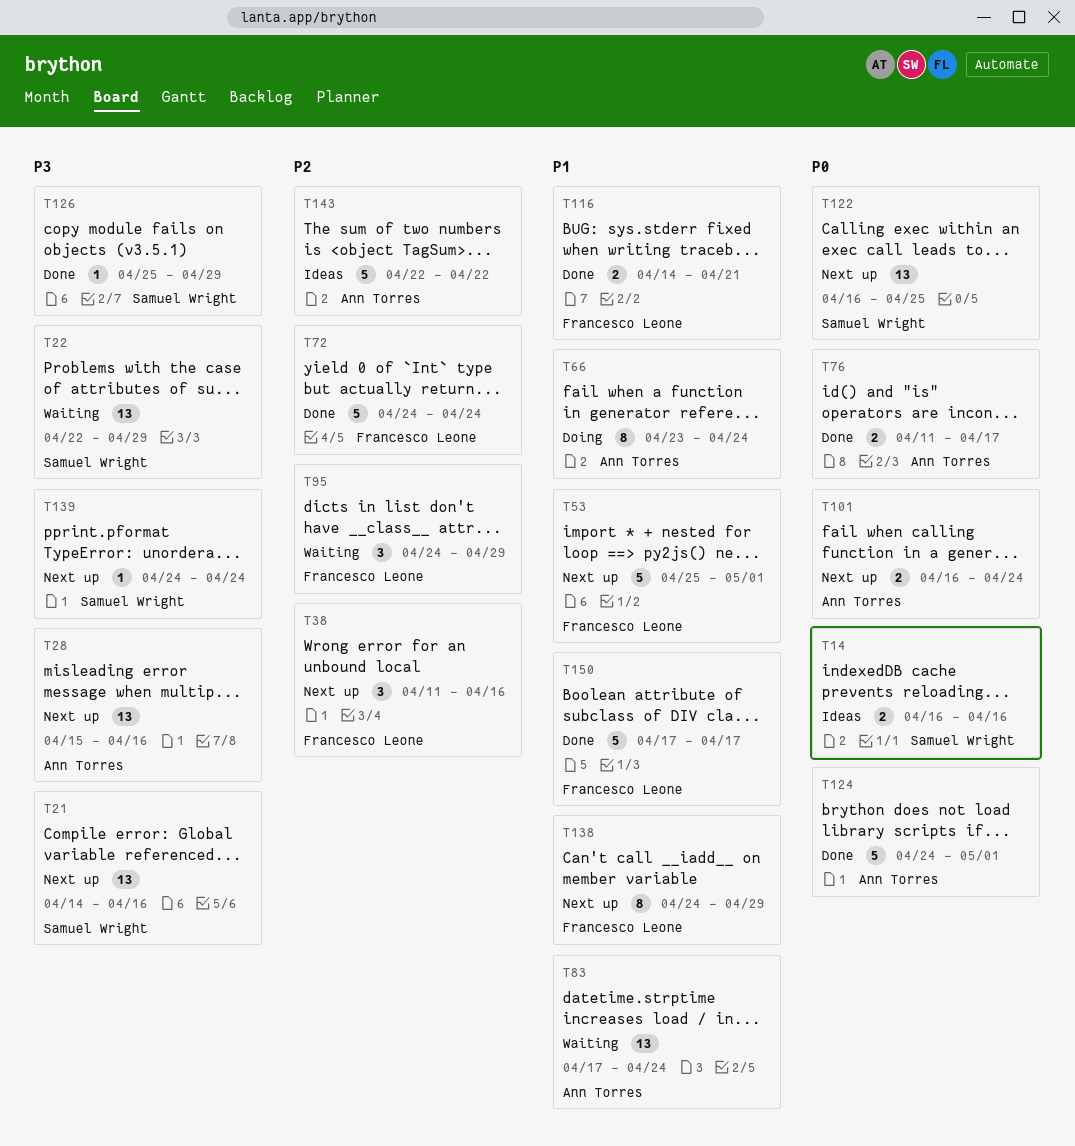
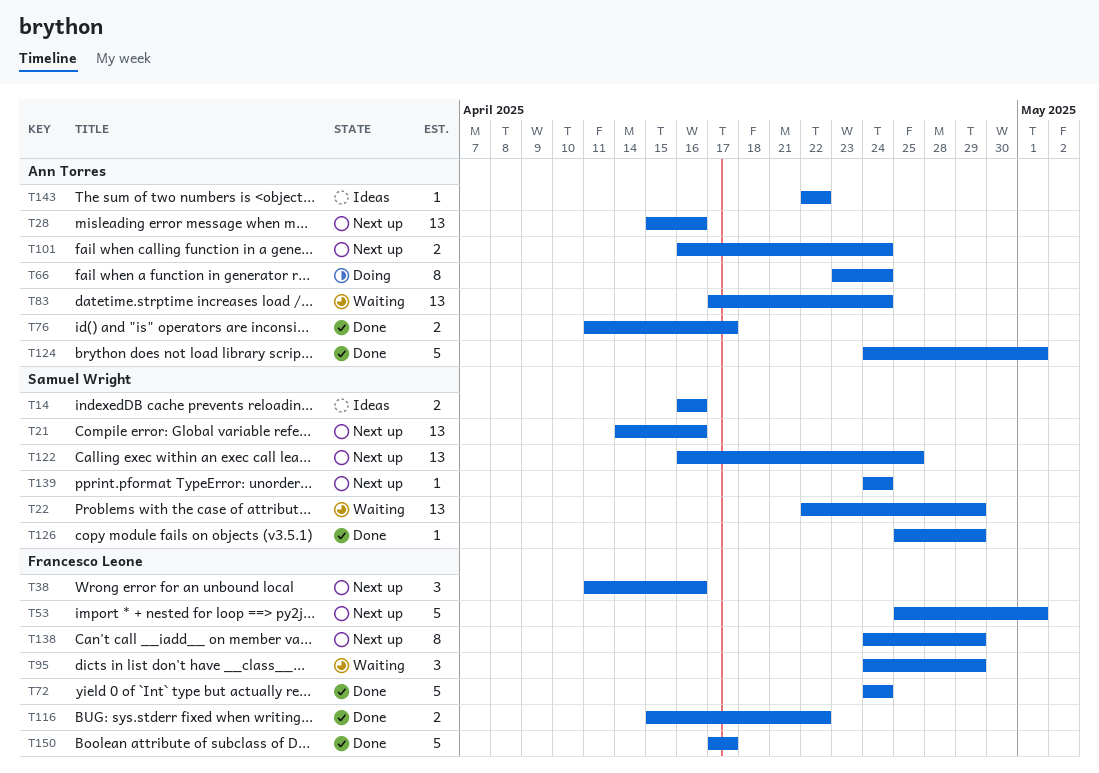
T116, start: Apr 14 -> Apr 15
T116, due: Apr 21 -> Apr 22
T143, estimate: 5 -> 1

